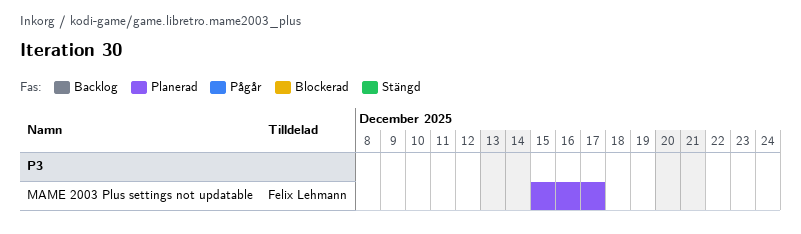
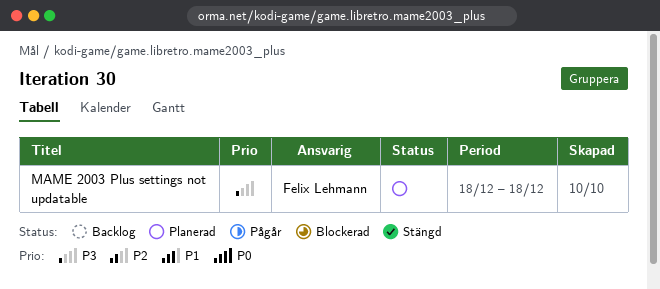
MAME 2003 Plus settings not updatable, start: Dec 15 -> Dec 18
MAME 2003 Plus settings not updatable, due: Dec 17 -> Dec 18

